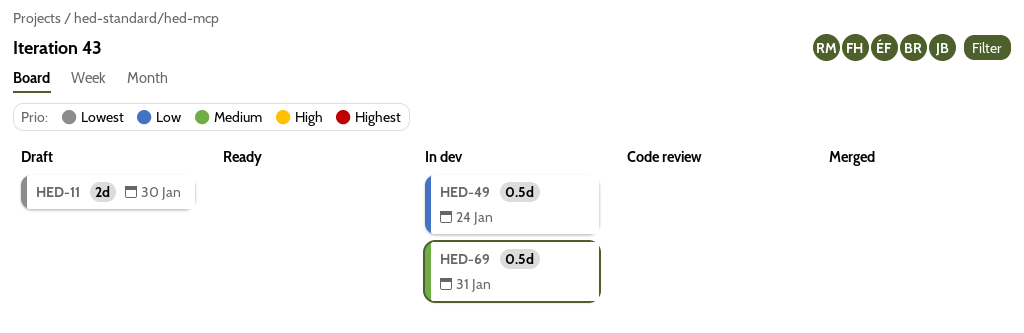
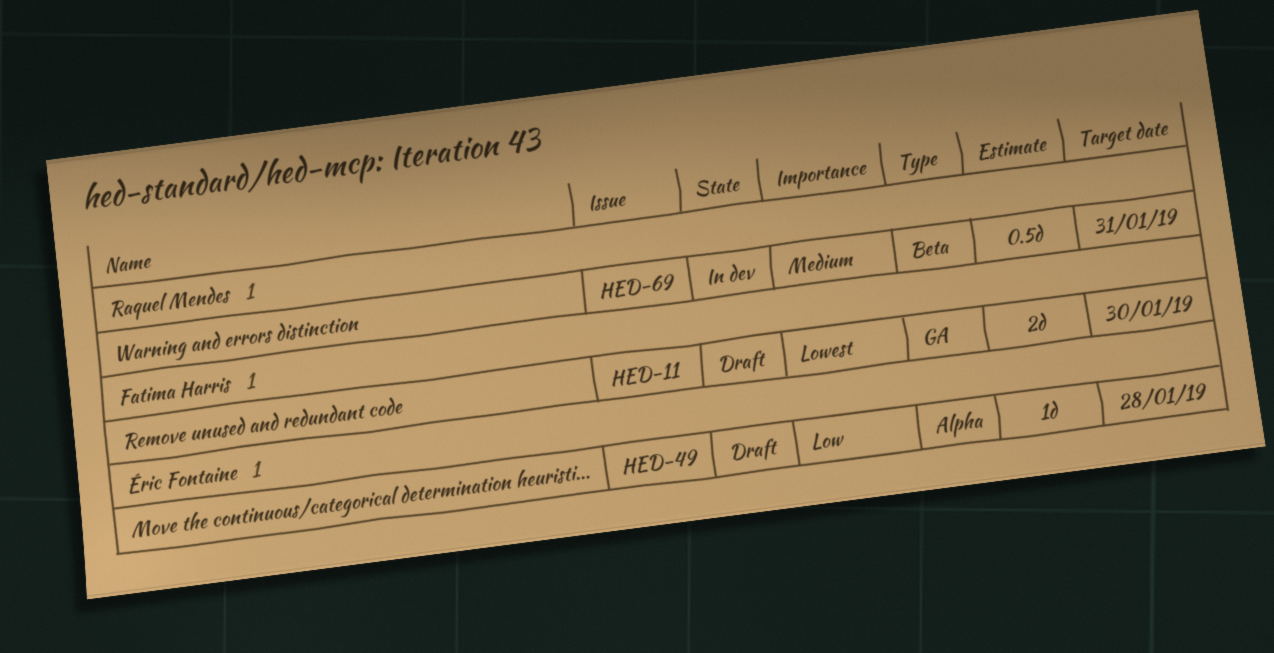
HED-49, status: In dev -> Draft
HED-49, estimate: 0.5d -> 1d
HED-49, due: Jan 24 -> Jan 28

